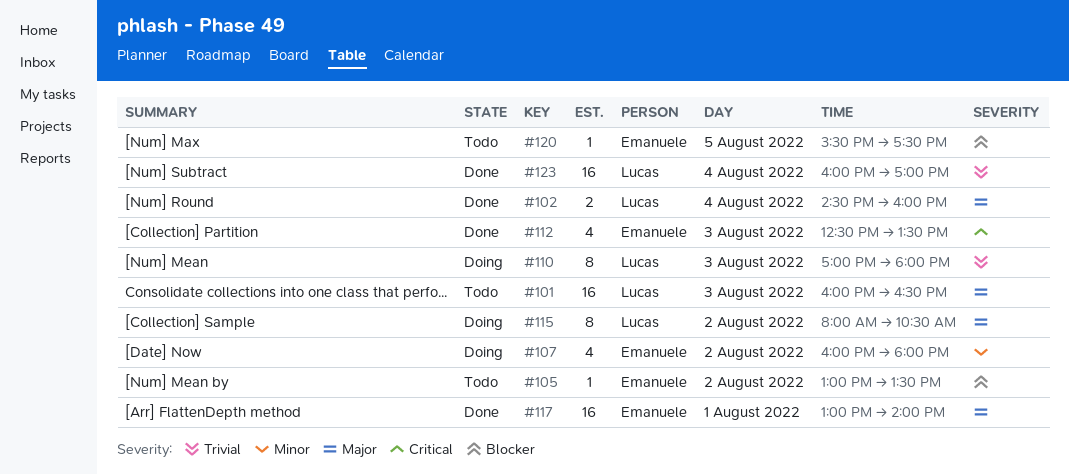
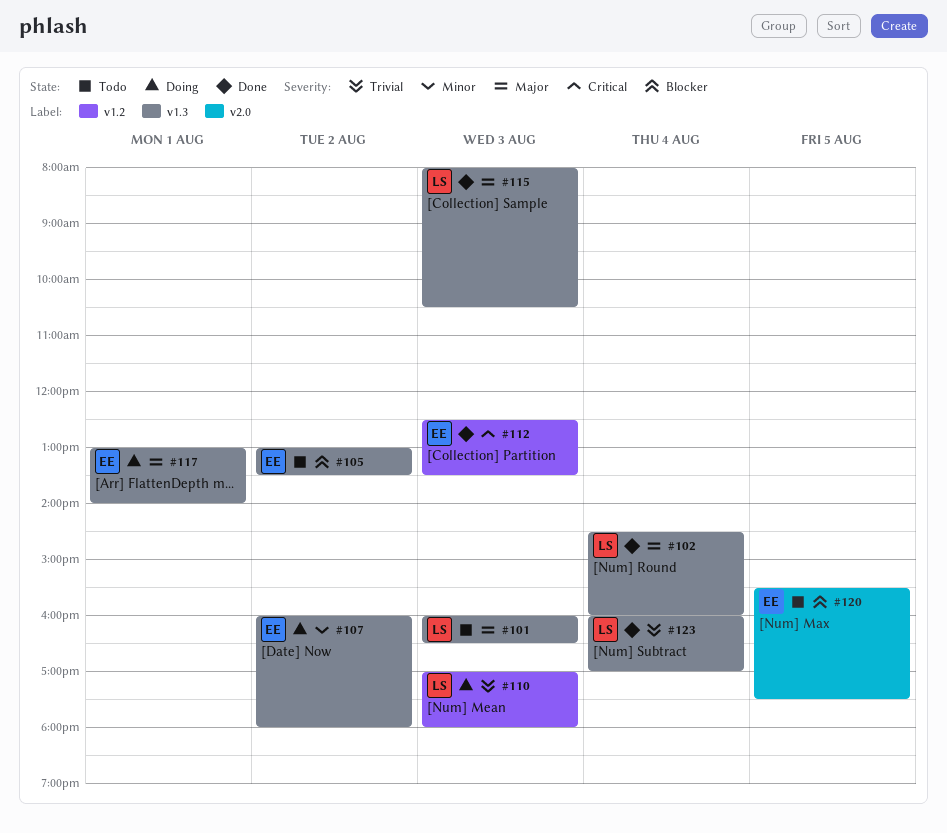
#115, status: Doing -> Done
#115, day: Aug 2 -> Aug 3
#117, status: Done -> Doing

